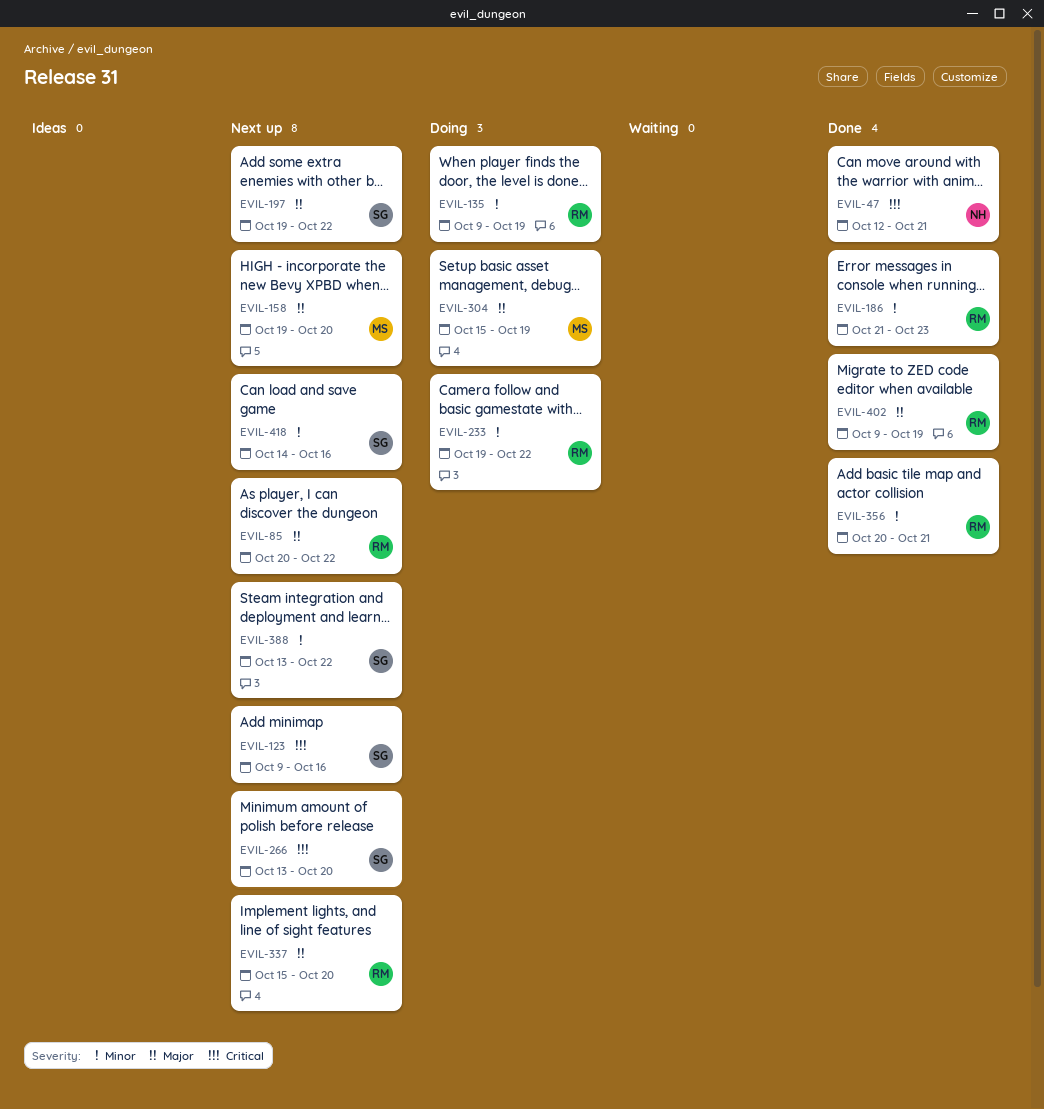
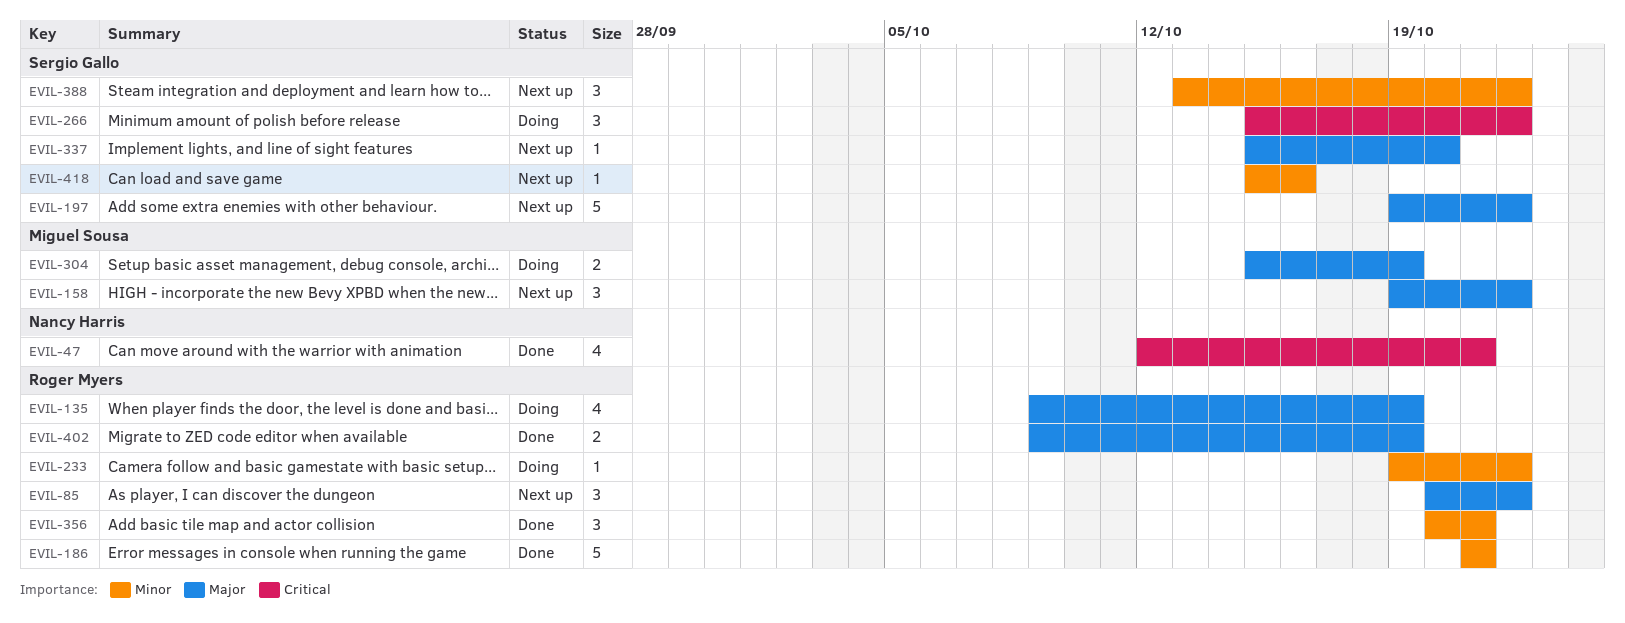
EVIL-123: present -> none
EVIL-135, priority: Minor -> Major
EVIL-158, due: Oct 20 -> Oct 22
EVIL-186, due: Oct 23 -> Oct 21
EVIL-266, status: Next up -> Doing
EVIL-266, start: Oct 13 -> Oct 15
EVIL-266, due: Oct 20 -> Oct 22
EVIL-337, owner: Roger Myers -> Sergio Gallo
EVIL-418, start: Oct 14 -> Oct 15

